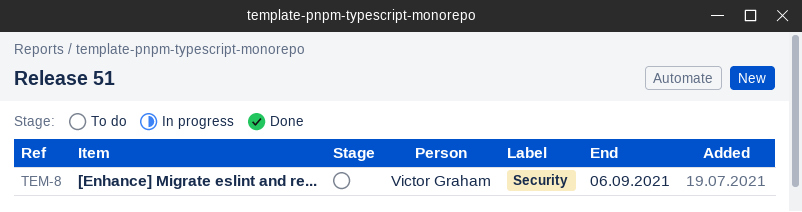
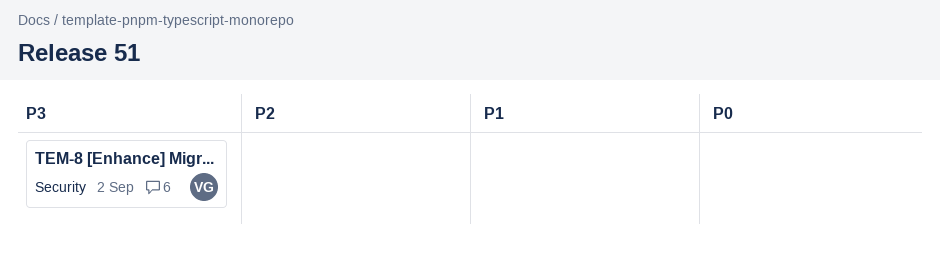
TEM-8, due: Sep 6 -> Sep 2

